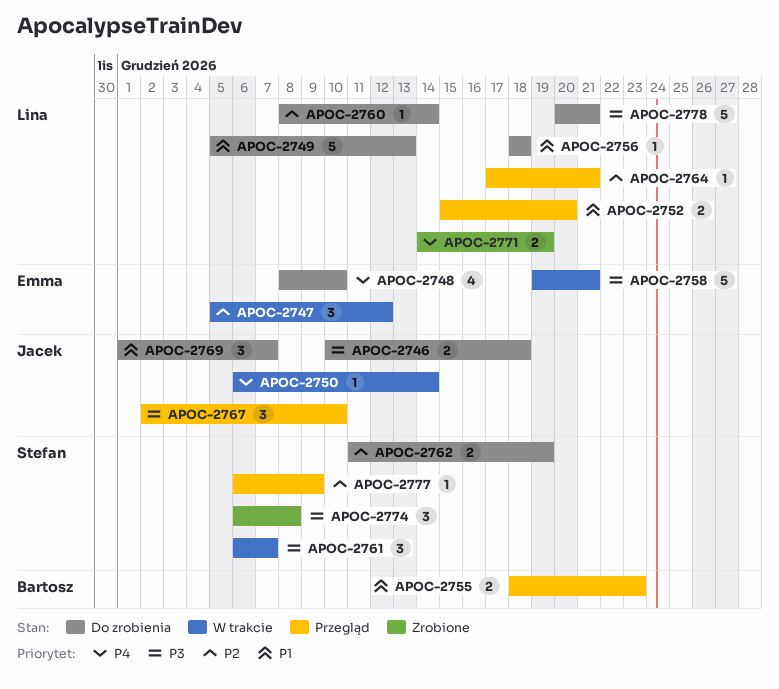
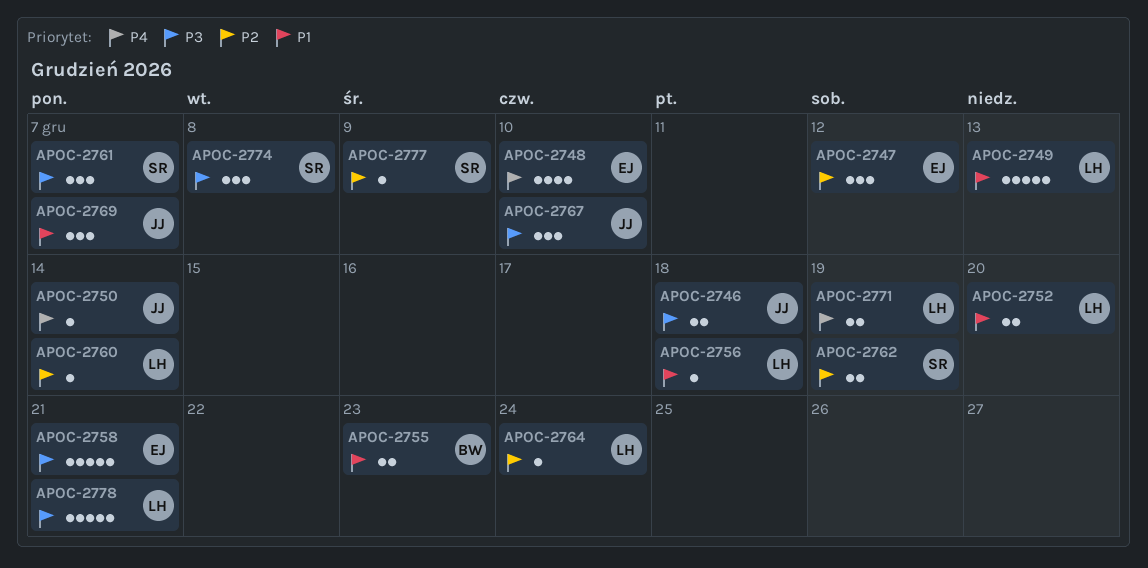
APOC-2764, due: Dec 21 -> Dec 24

